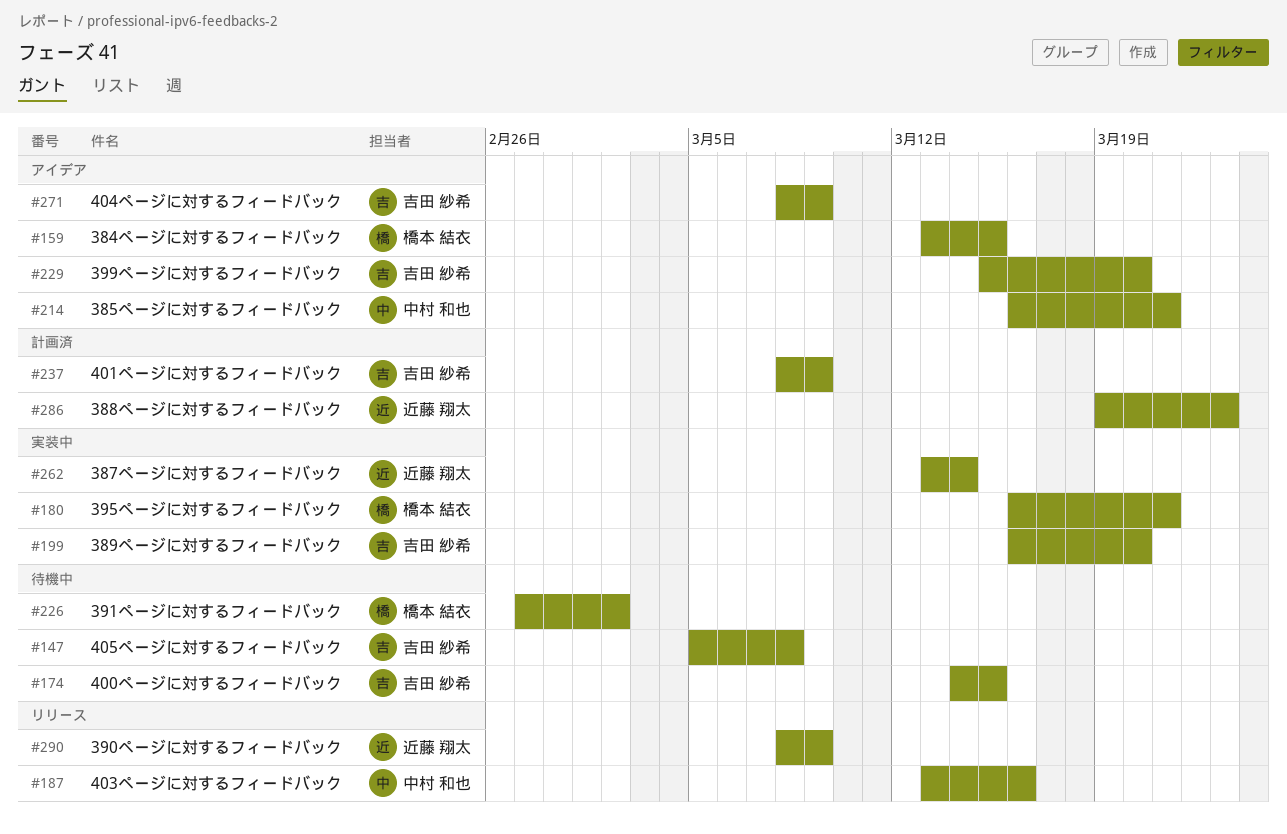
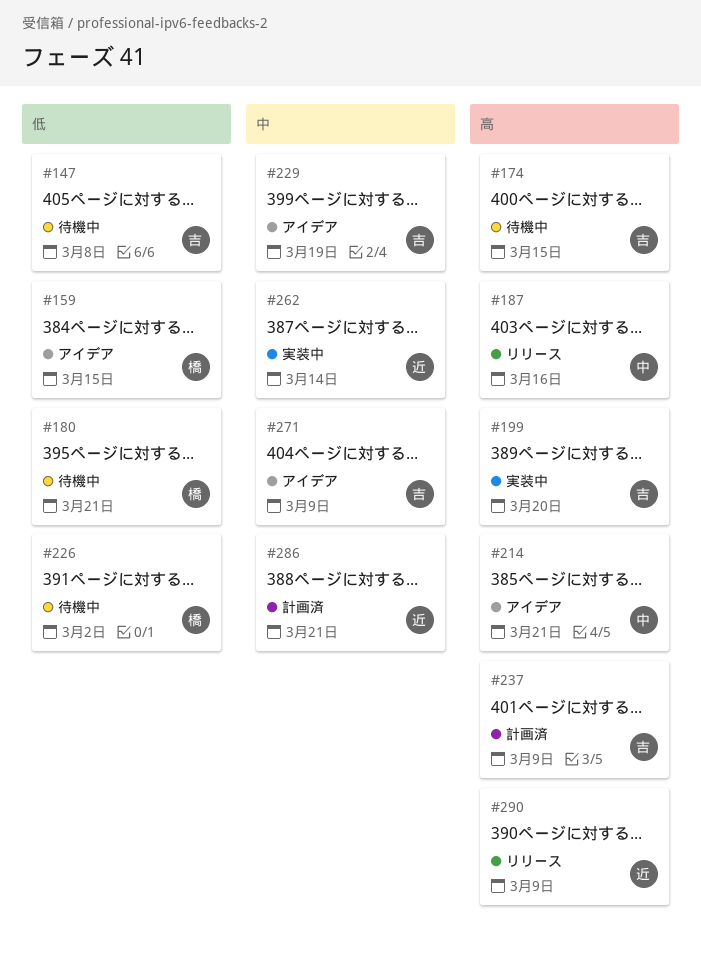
#180, status: 実装中 -> 待機中
#229, due: Mar 20 -> Mar 19
#286, due: Mar 23 -> Mar 21

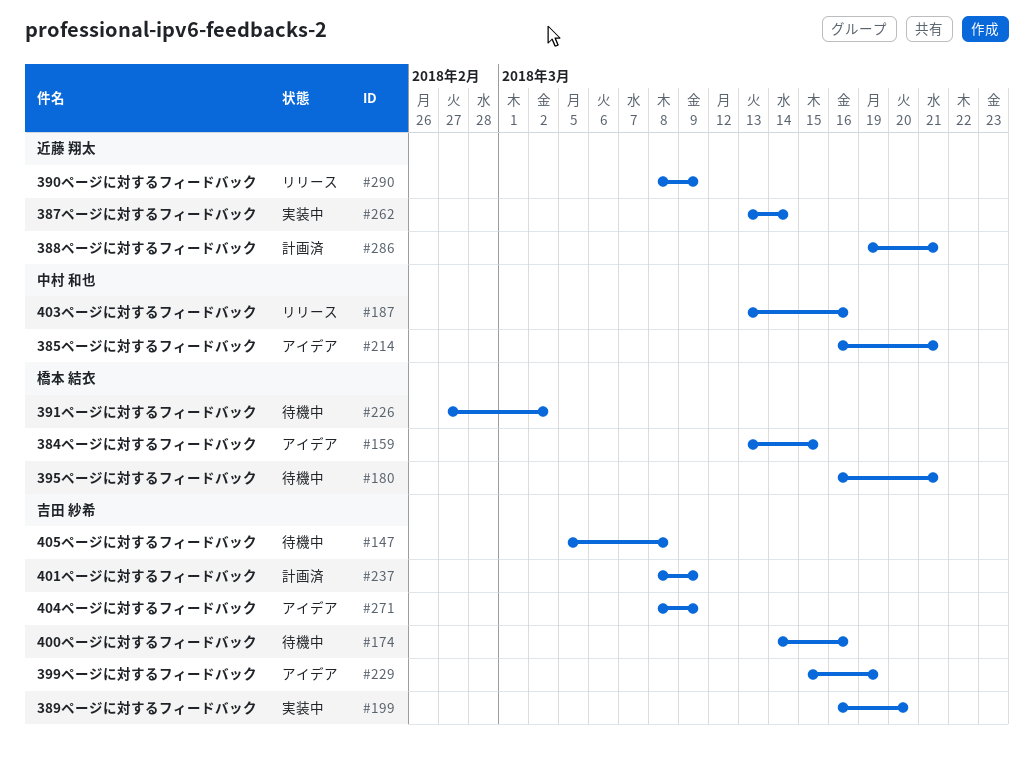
#174, due: Mar 15 -> Mar 16

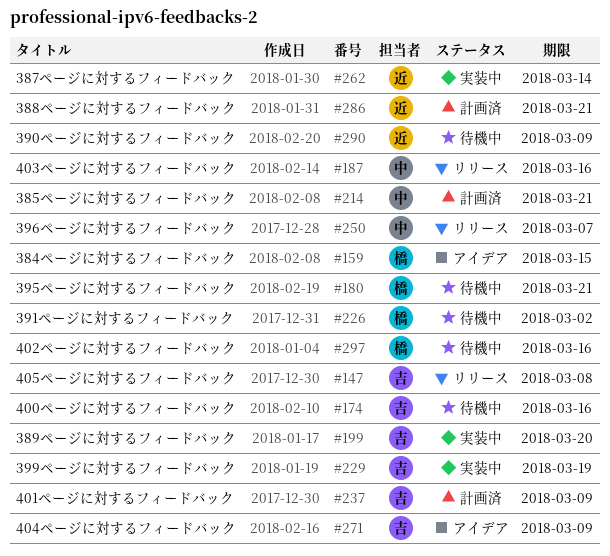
#147, status: 待機中 -> リリース
#214, status: アイデア -> 計画済
#229, status: アイデア -> 実装中
#250: none -> present
#290, status: リリース -> 待機中
#297: none -> present

